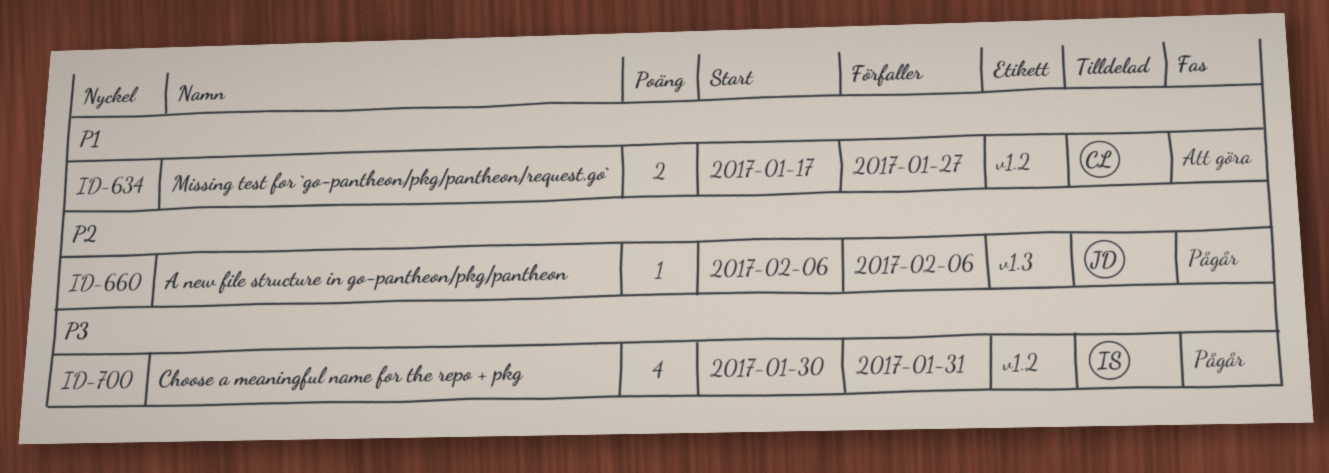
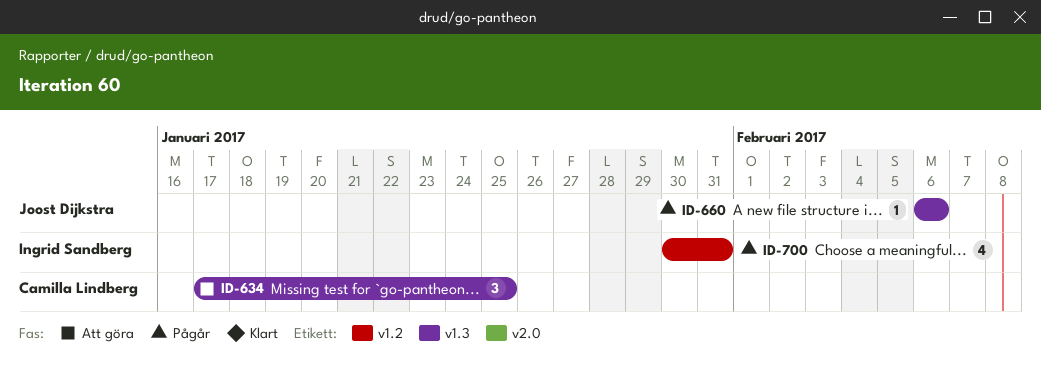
ID-634, label: v1.2 -> v1.3
ID-634, estimate: 2 -> 3
ID-634, due: Jan 27 -> Jan 25

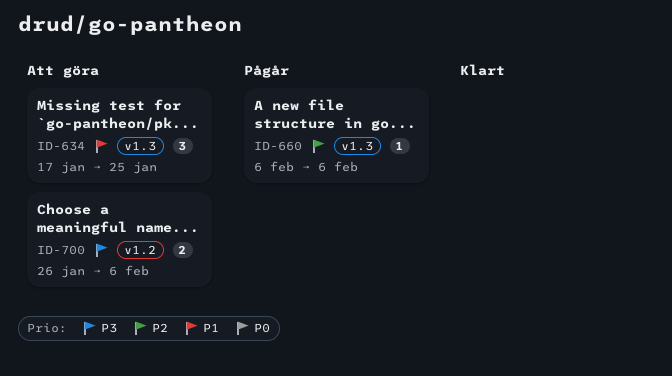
ID-700, status: Pågår -> Att göra
ID-700, estimate: 4 -> 2
ID-700, start: Jan 30 -> Jan 26
ID-700, due: Jan 31 -> Feb 6

